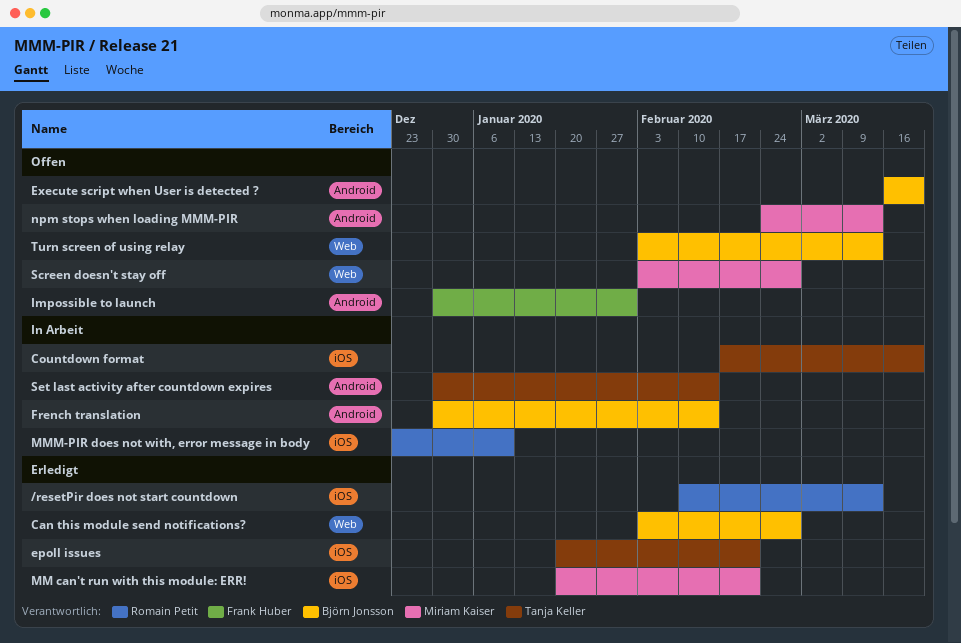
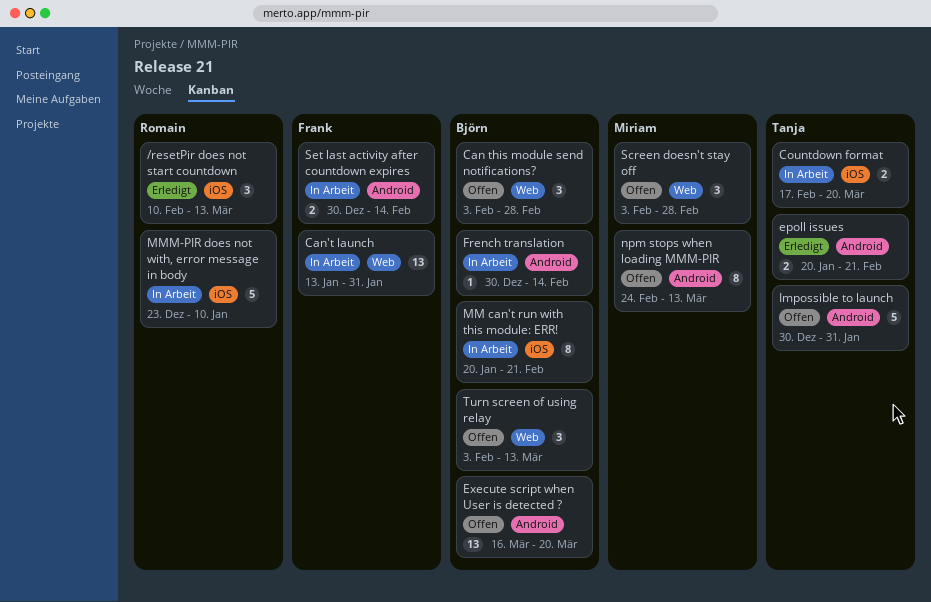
Can this module send notifications?, status: Erledigt -> Offen
Can't launch: none -> present
epoll issues, label: iOS -> Android
Impossible to launch, owner: Frank Huber -> Tanja Keller
MM can't run with this module: ERR!, status: Erledigt -> In Arbeit
MM can't run with this module: ERR!, owner: Miriam Kaiser -> Björn Jonsson
Set last activity after countdown expires, owner: Tanja Keller -> Frank Huber

